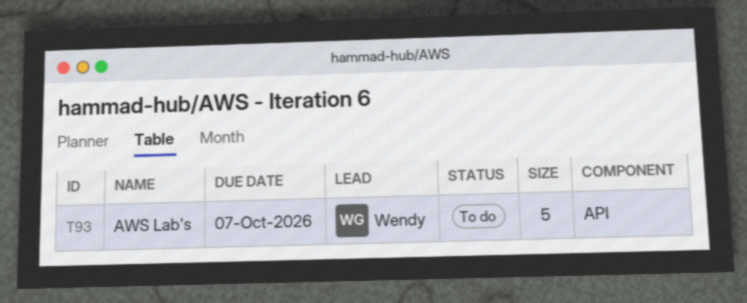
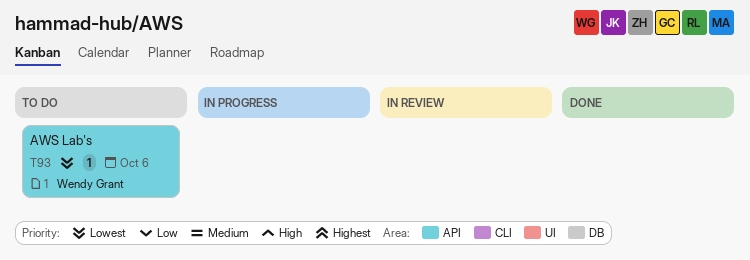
T93, estimate: 5 -> 1
T93, due: Oct 7 -> Oct 6

